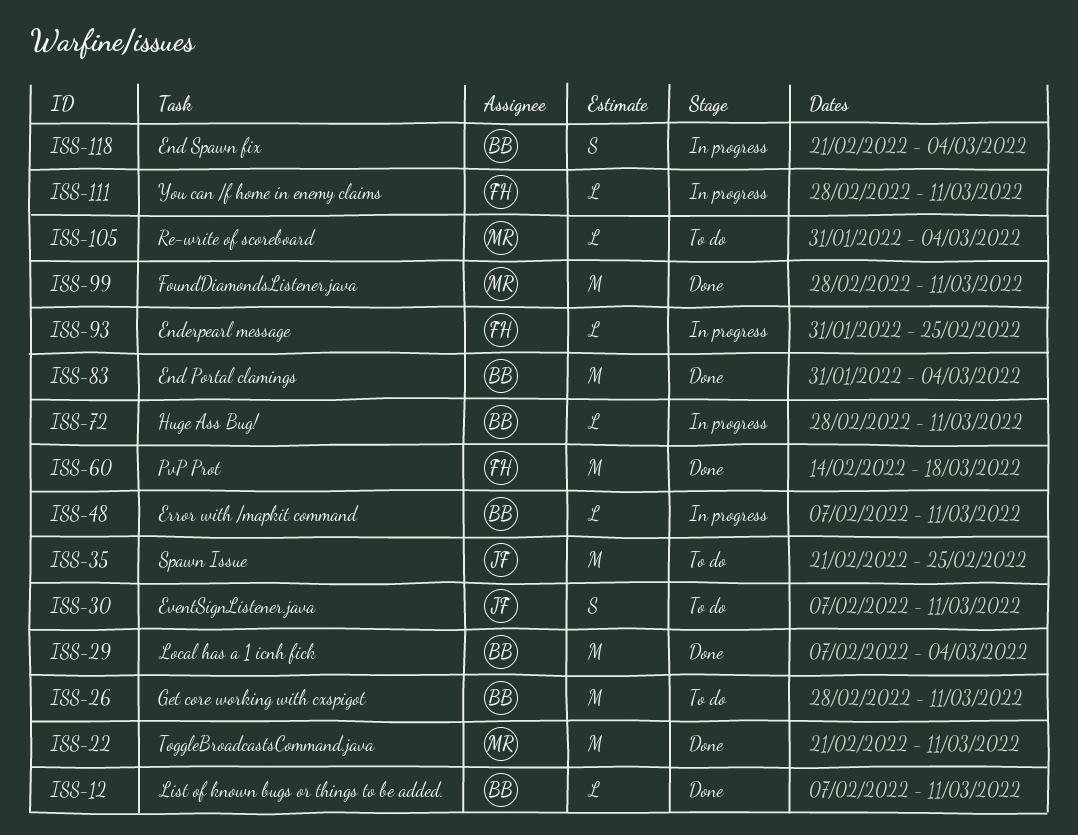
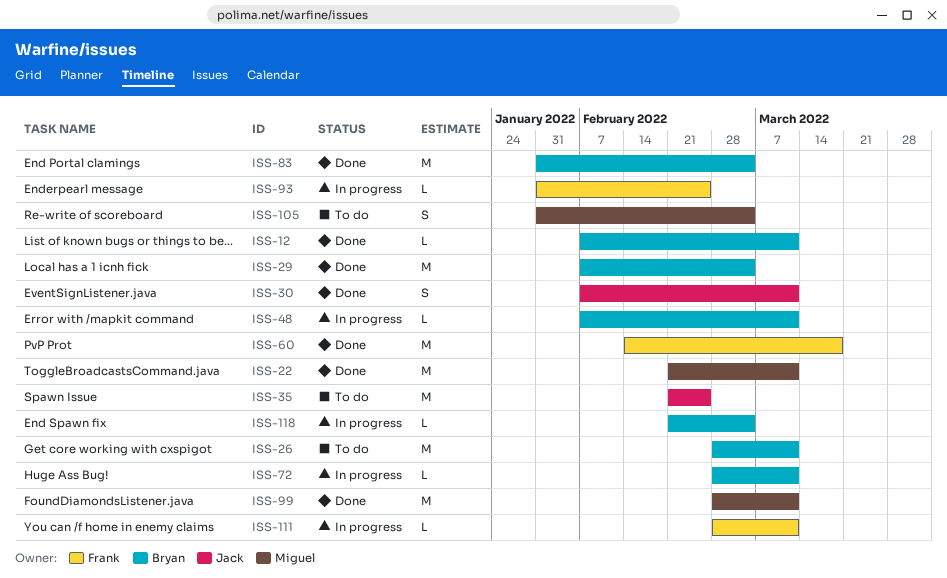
ISS-30, status: To do -> Done
ISS-105, estimate: L -> S
ISS-118, estimate: S -> L

